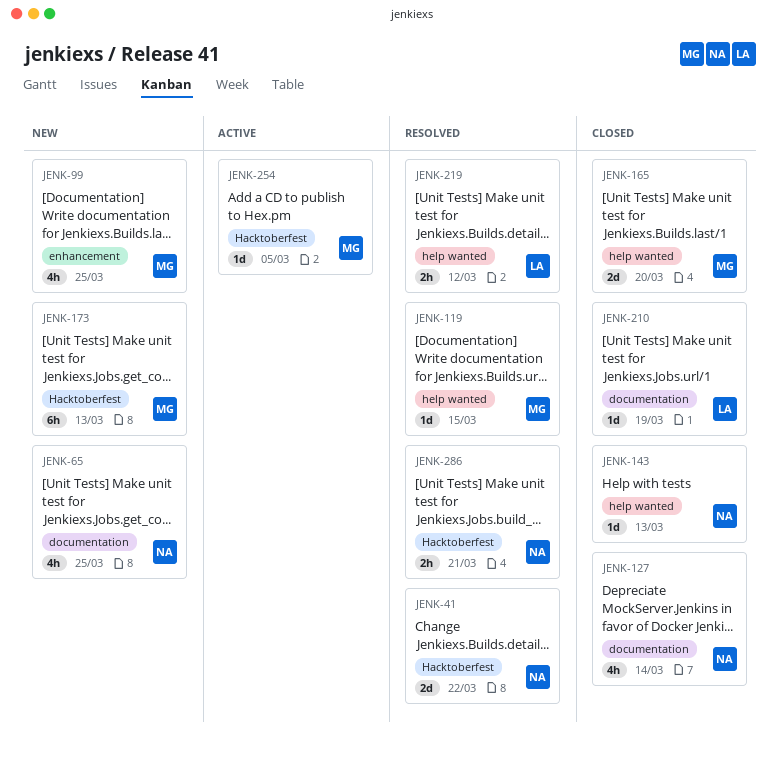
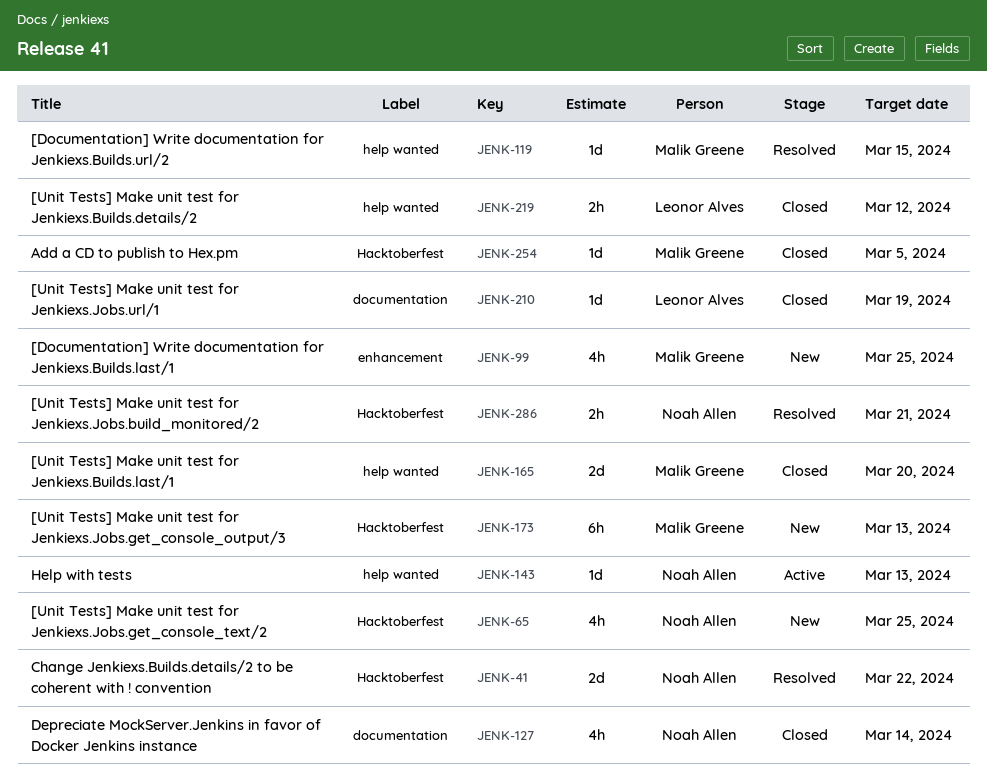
JENK-65, label: documentation -> Hacktoberfest
JENK-143, status: Closed -> Active
JENK-219, status: Resolved -> Closed
JENK-254, status: Active -> Closed

